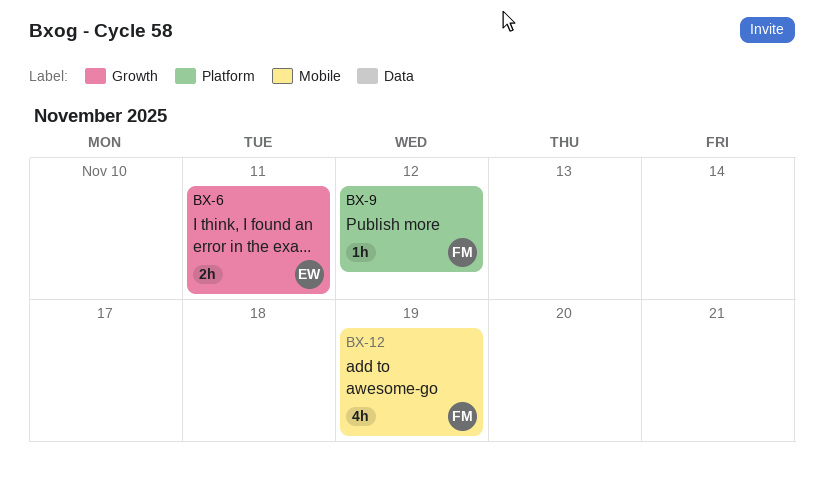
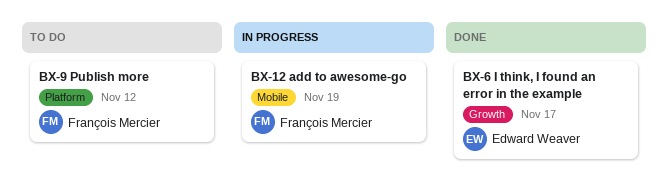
BX-6, due: Nov 11 -> Nov 17

